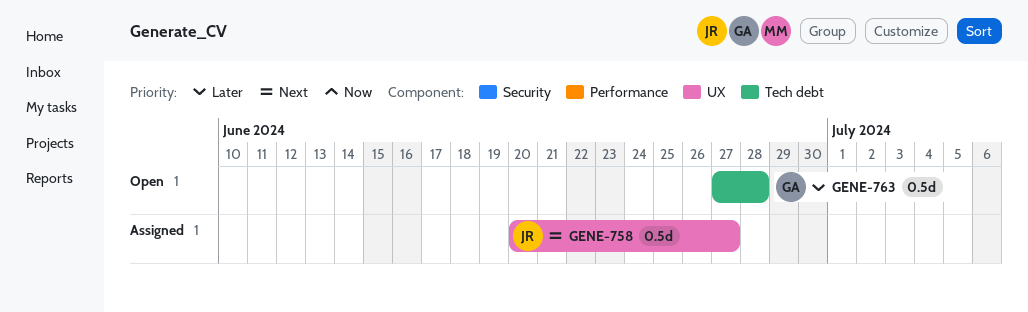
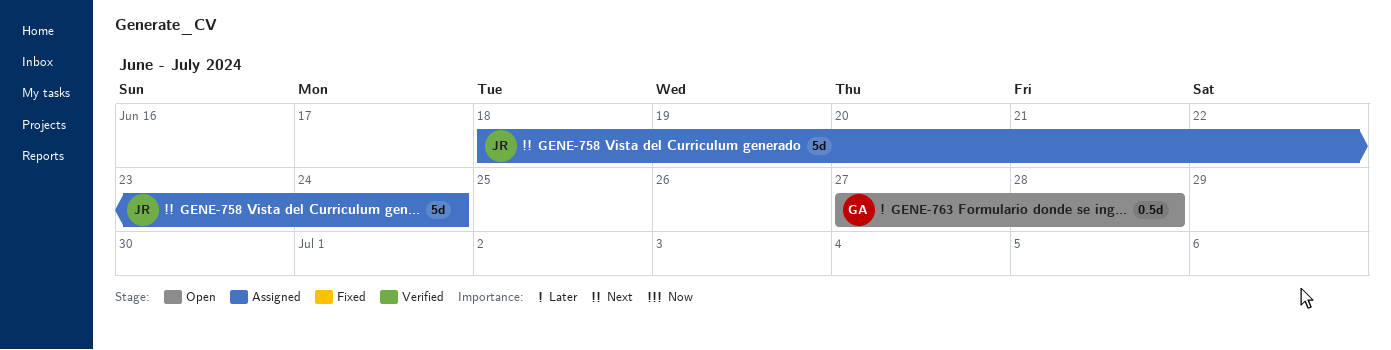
GENE-758, estimate: 0.5d -> 5d
GENE-758, start: Jun 20 -> Jun 18
GENE-758, due: Jun 27 -> Jun 24

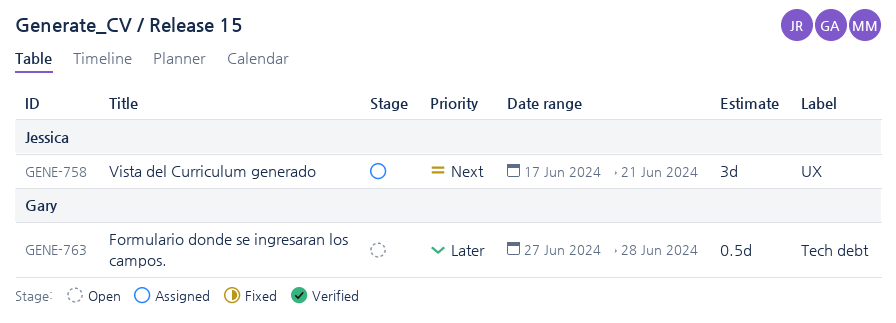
GENE-758, estimate: 5d -> 3d
GENE-758, start: Jun 18 -> Jun 17
GENE-758, due: Jun 24 -> Jun 21

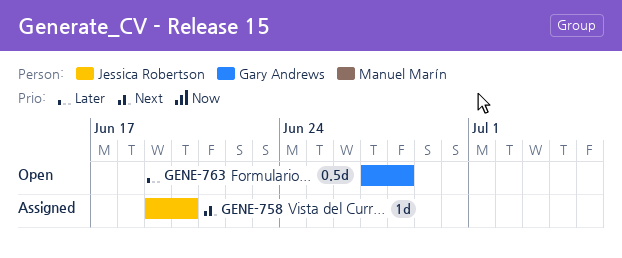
GENE-758, estimate: 3d -> 1d
GENE-758, start: Jun 17 -> Jun 19
GENE-758, due: Jun 21 -> Jun 20

